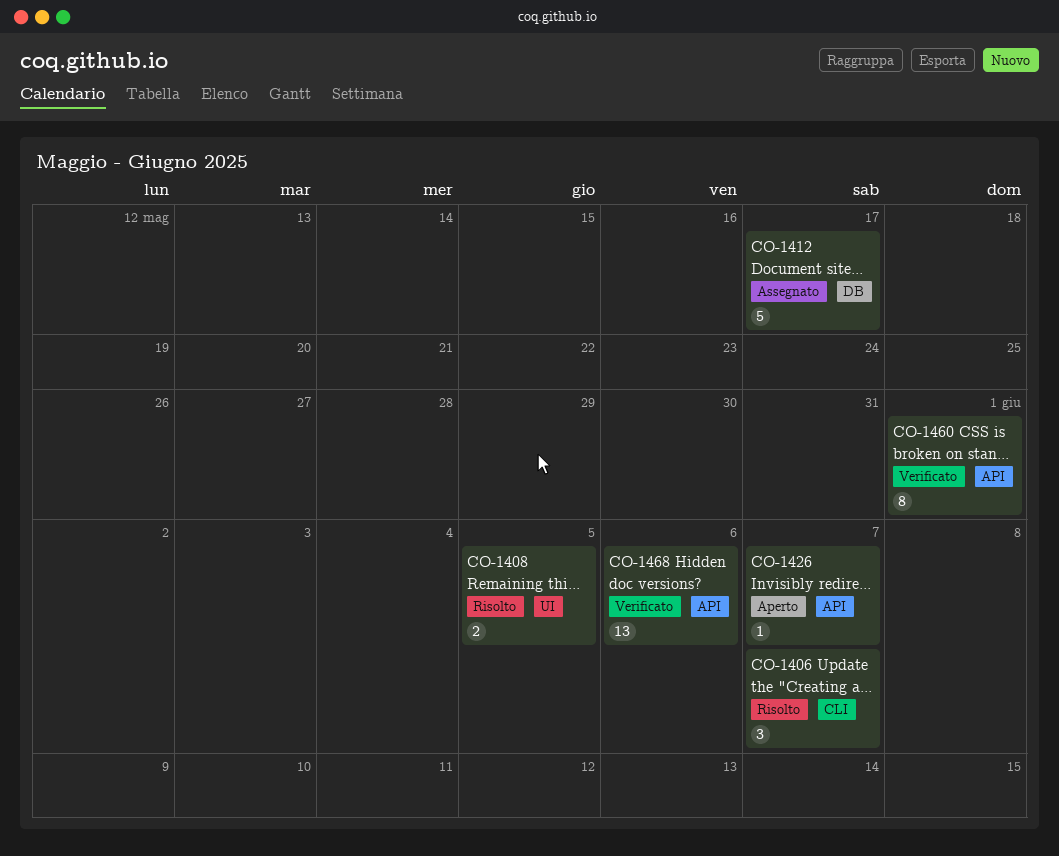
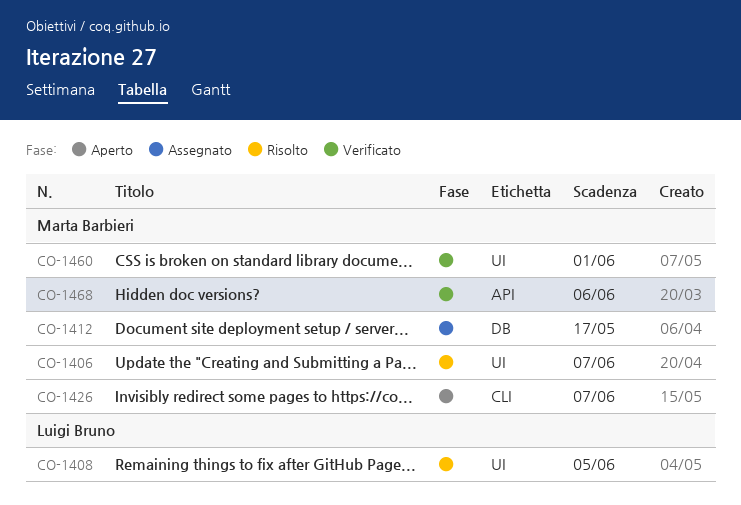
CO-1406, label: CLI -> UI
CO-1426, label: API -> CLI
CO-1460, label: API -> UI

